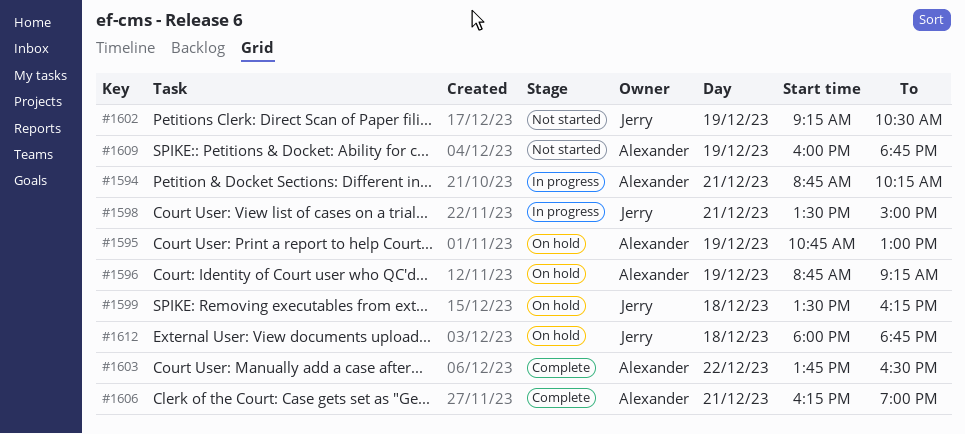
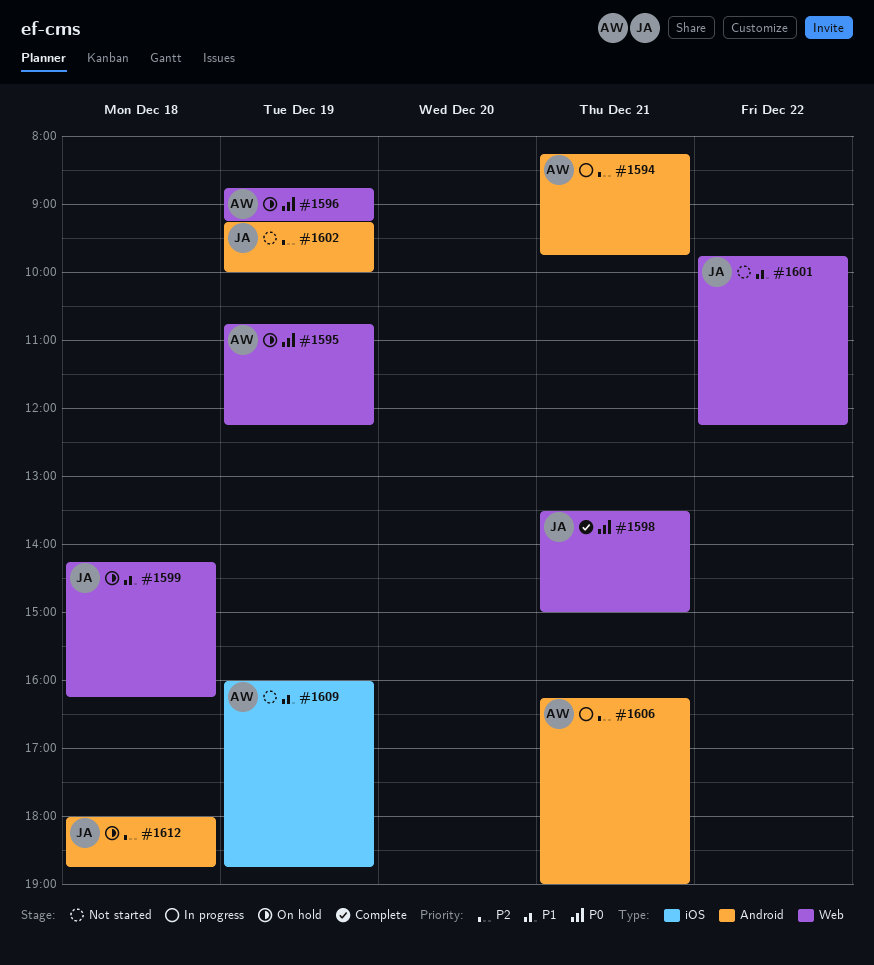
#1594, begins: 08:45 -> 08:15
#1594, ends: 10:15 -> 09:45
#1595, ends: 13:00 -> 12:15
#1598, status: In progress -> Complete
#1599, begins: 13:30 -> 14:15
#1601: none -> present
#1602, ends: 10:30 -> 10:00
#1603: present -> none
#1606, status: Complete -> In progress

